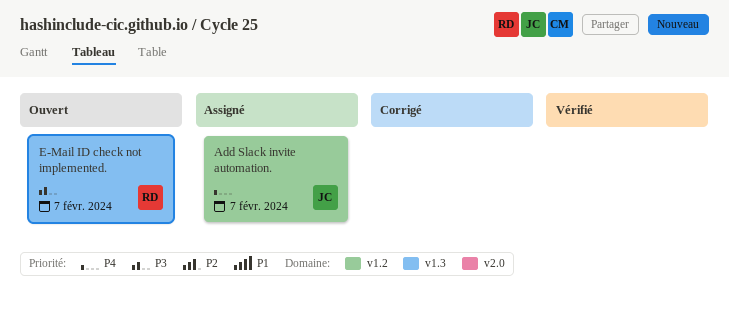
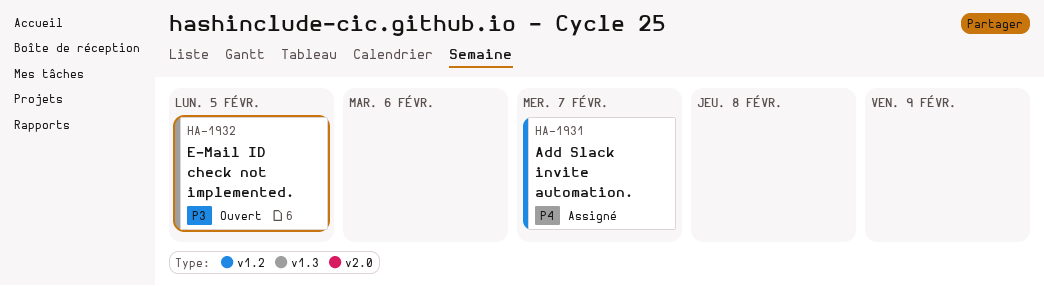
E-Mail ID check not implemented., due: Feb 7 -> Feb 5

